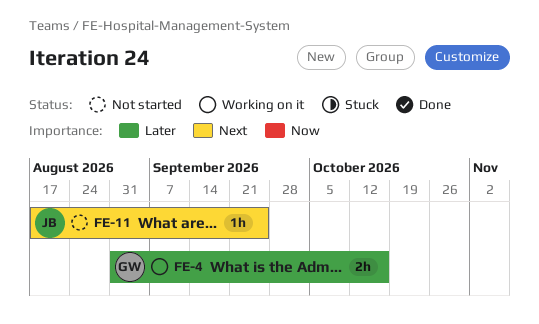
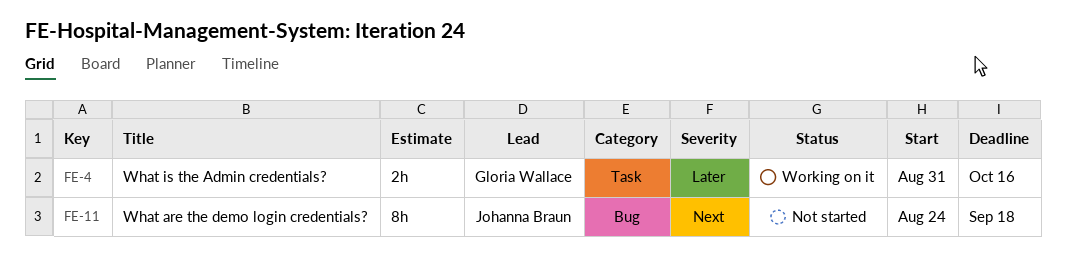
FE-11, estimate: 1h -> 8h
FE-11, start: Aug 17 -> Aug 24
FE-11, due: Sep 25 -> Sep 18

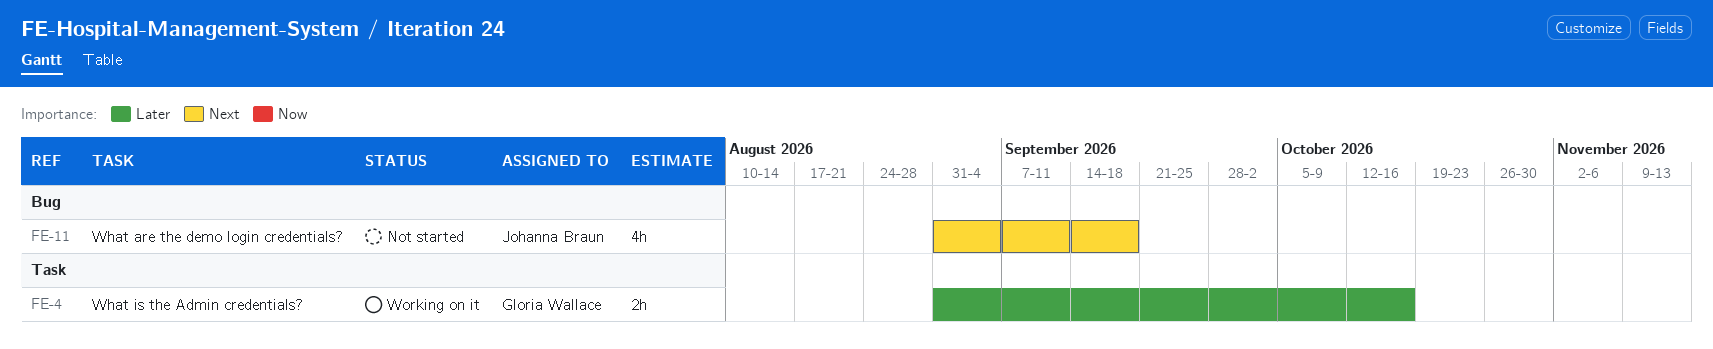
FE-11, estimate: 8h -> 4h
FE-11, start: Aug 24 -> Aug 31

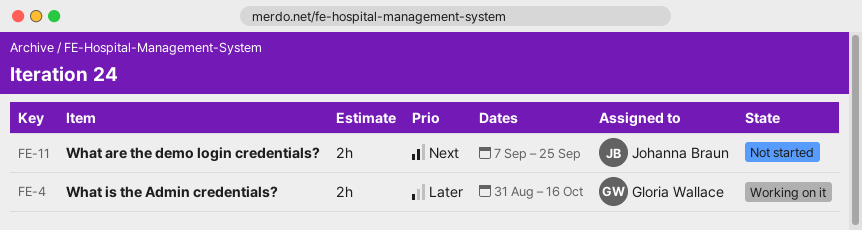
FE-11, estimate: 4h -> 2h
FE-11, start: Aug 31 -> Sep 7
FE-11, due: Sep 18 -> Sep 25

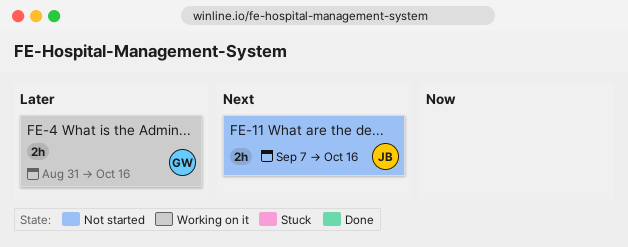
FE-11, due: Sep 25 -> Oct 16

